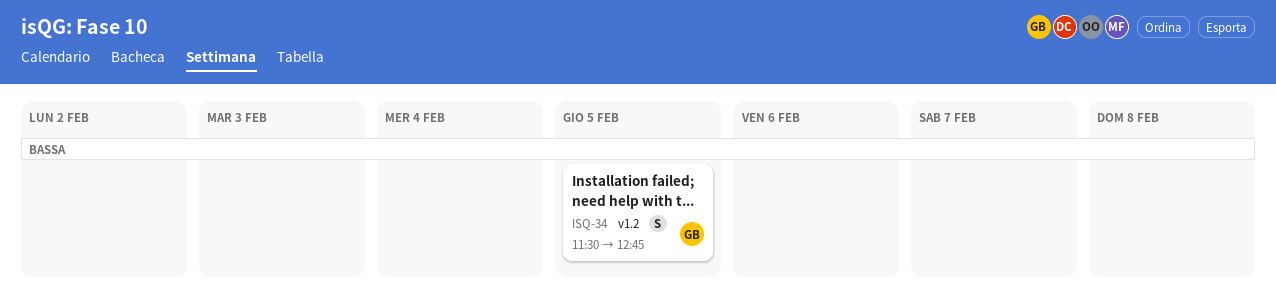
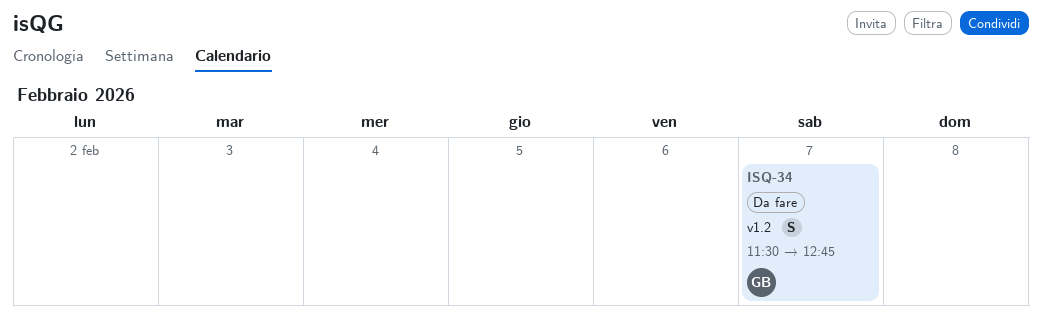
ISQ-34, day: Feb 5 -> Feb 7

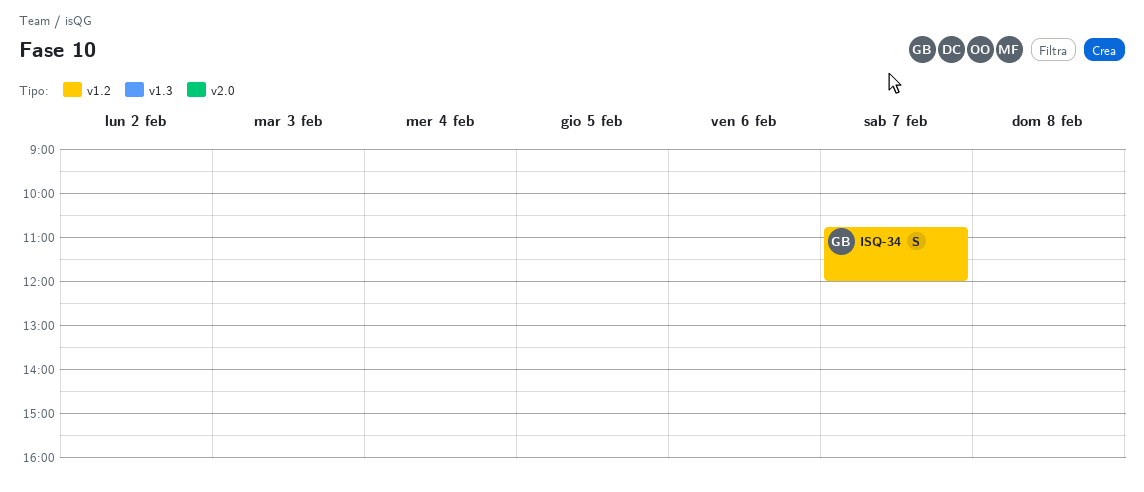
ISQ-34, begins: 11:30 -> 10:45
ISQ-34, ends: 12:45 -> 12:00

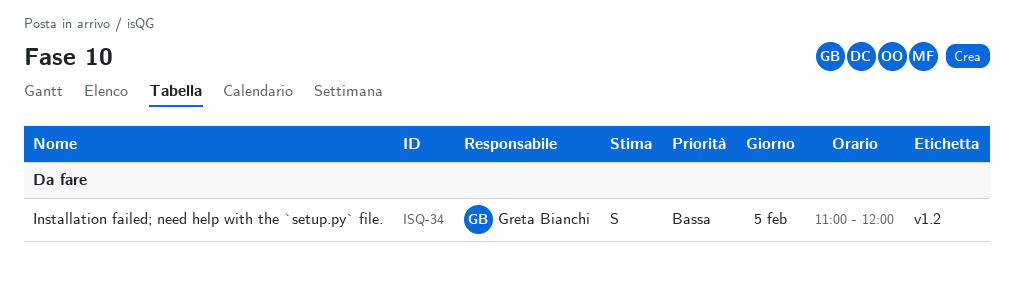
ISQ-34, day: Feb 7 -> Feb 5
ISQ-34, begins: 10:45 -> 11:00

